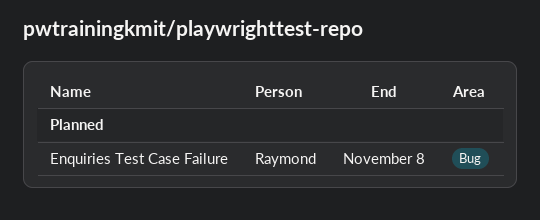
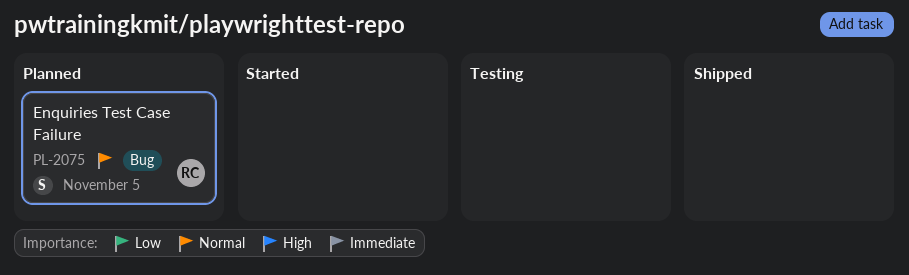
Enquiries Test Case Failure, due: Nov 8 -> Nov 5

